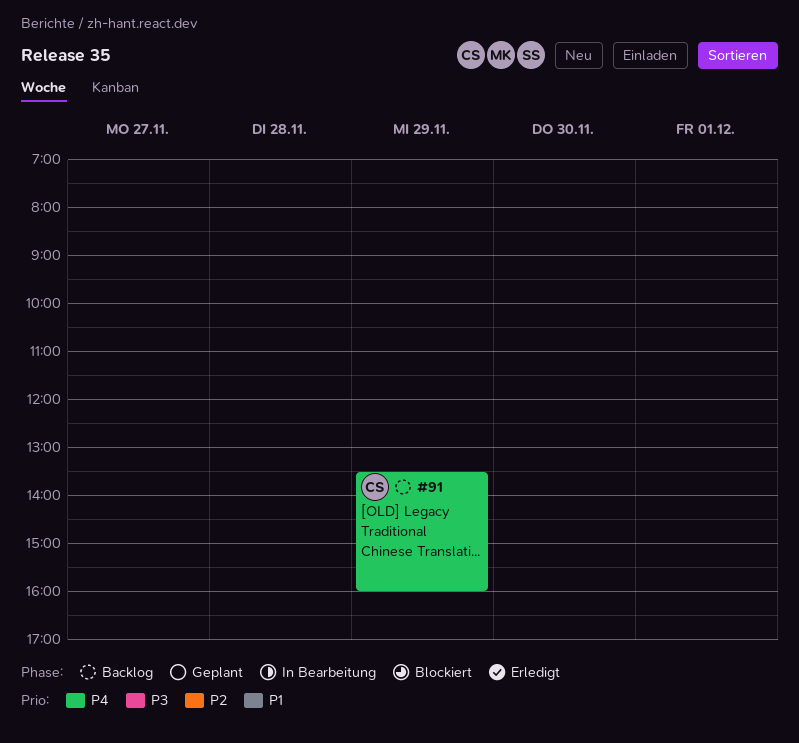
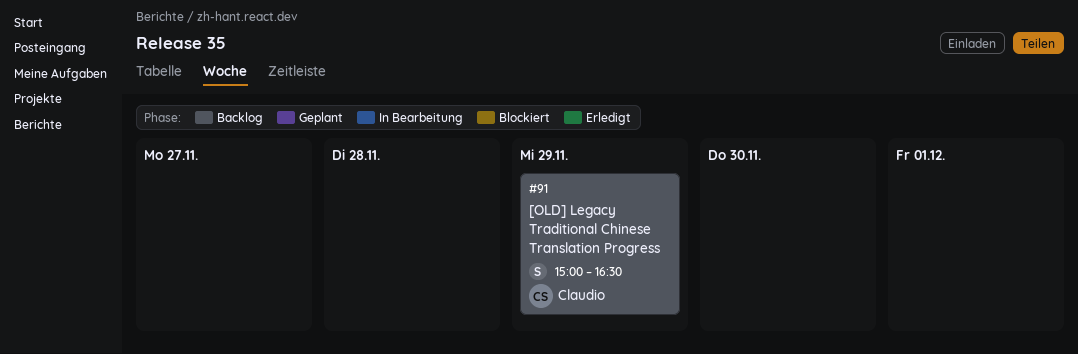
#91, begins: 13:30 -> 15:00
#91, ends: 16:00 -> 16:30

